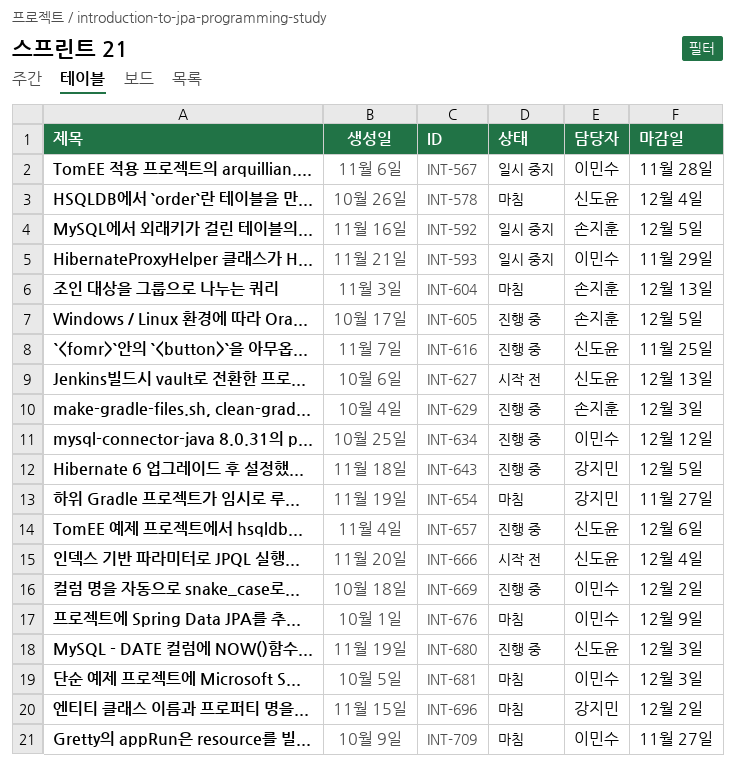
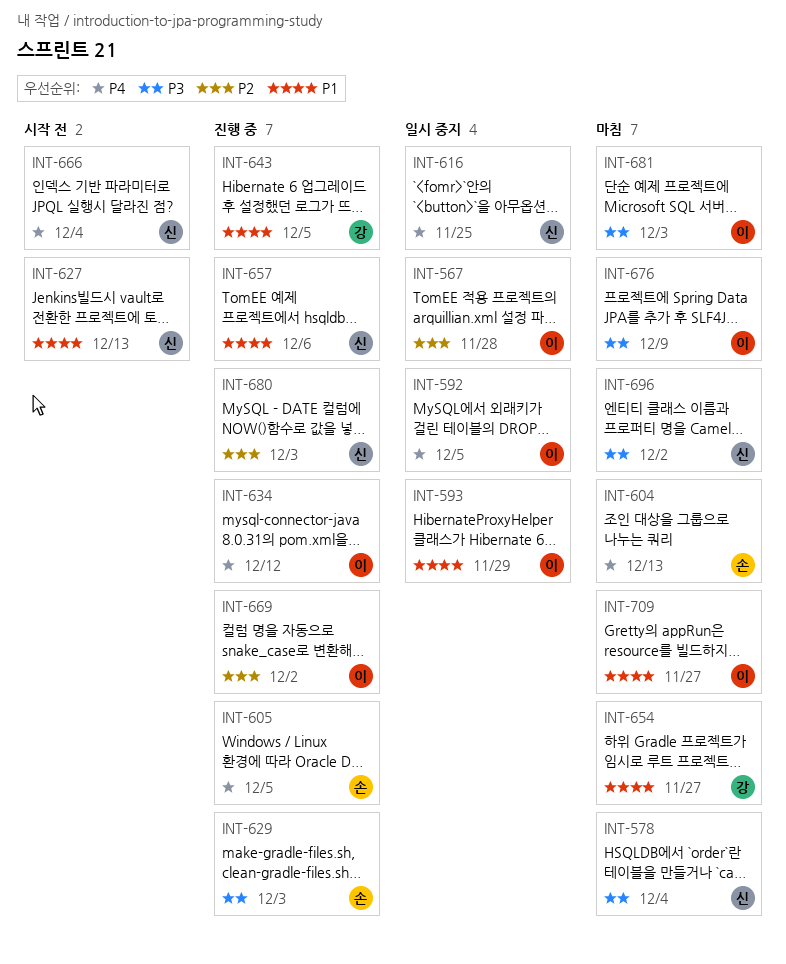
INT-592, owner: 손지훈 -> 이민수
INT-616, status: 진행 중 -> 일시 중지
INT-696, owner: 강지민 -> 신도윤

